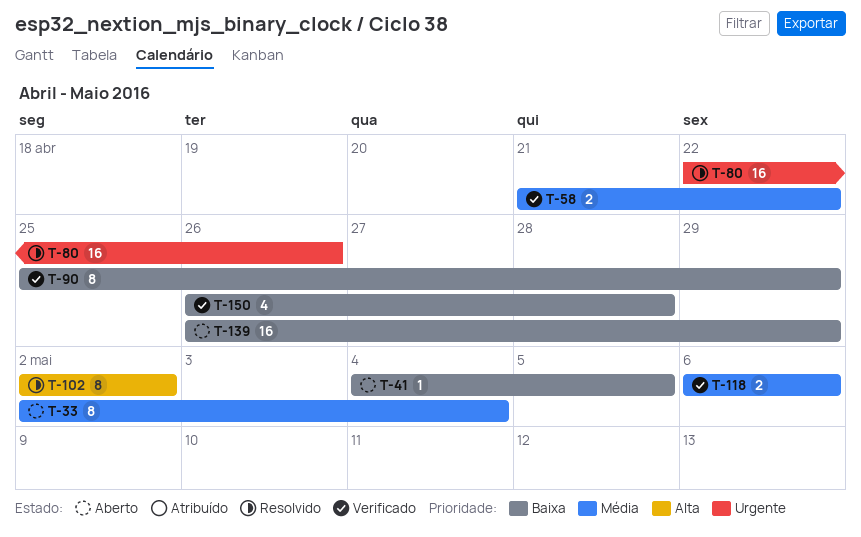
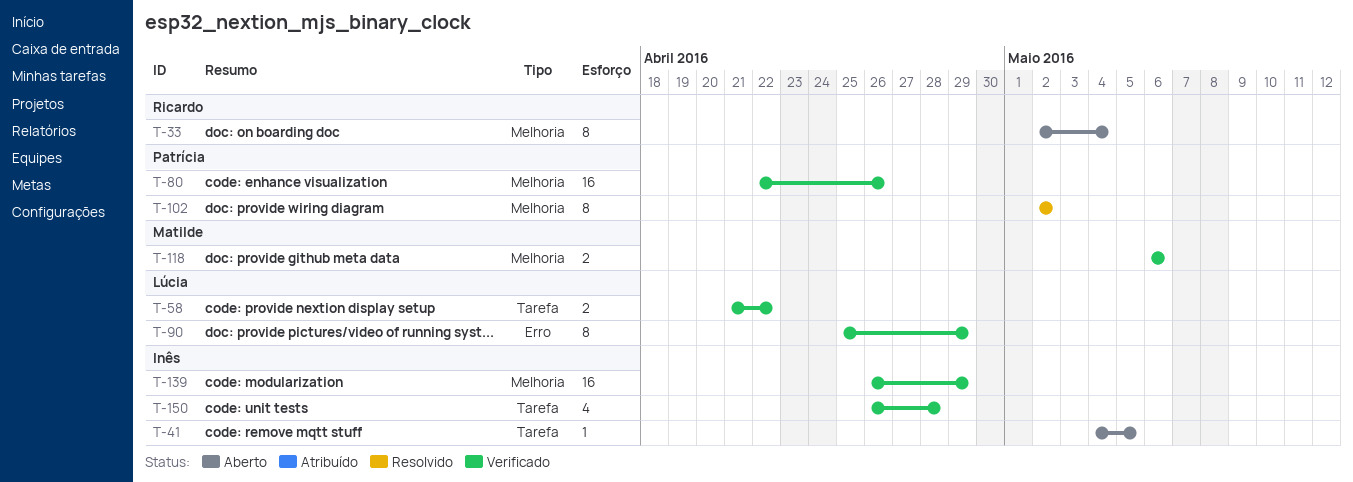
T-80, status: Resolvido -> Verificado
T-139, status: Aberto -> Verificado

